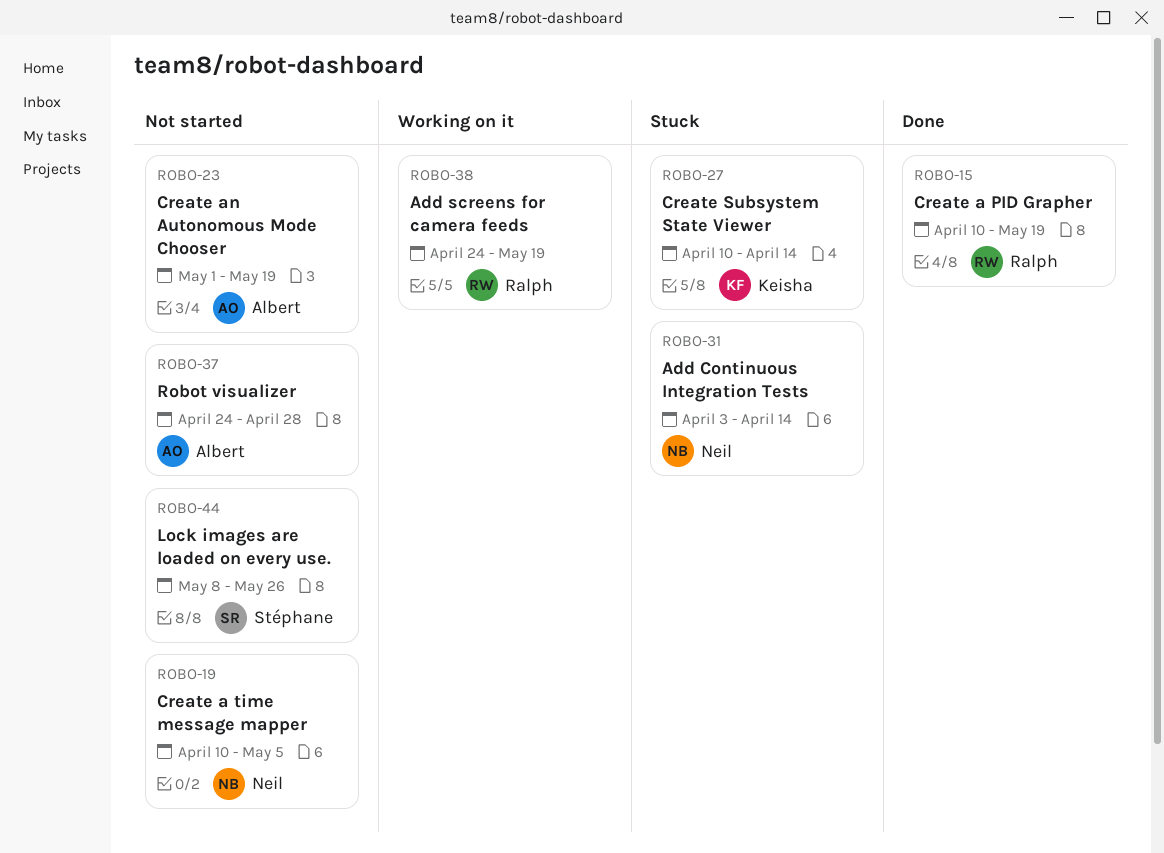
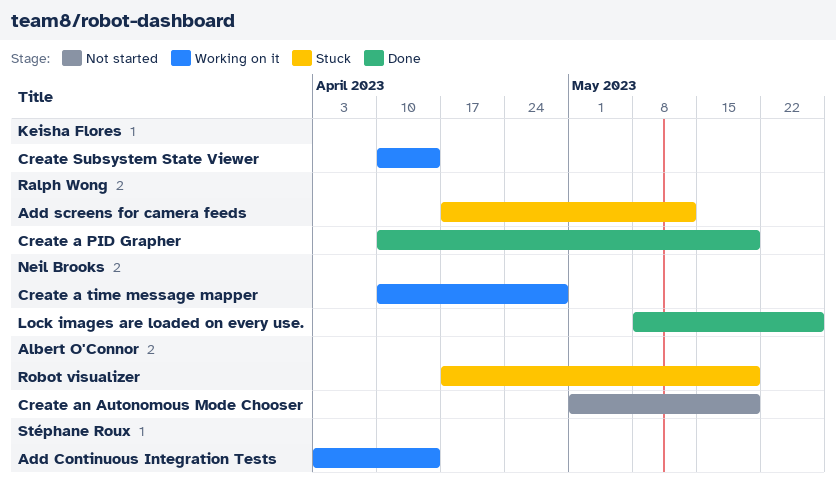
Add Continuous Integration Tests, status: Stuck -> Working on it
Add Continuous Integration Tests, owner: Neil Brooks -> Stéphane Roux
Add screens for camera feeds, status: Working on it -> Stuck
Add screens for camera feeds, start: Apr 24 -> Apr 17
Add screens for camera feeds, due: May 19 -> May 12
Create a time message mapper, status: Not started -> Working on it
Create a time message mapper, due: May 5 -> Apr 28
Create Subsystem State Viewer, status: Stuck -> Working on it
Lock images are loaded on every use., status: Not started -> Done
Lock images are loaded on every use., owner: Stéphane Roux -> Neil Brooks
Robot visualizer, status: Not started -> Stuck
Robot visualizer, start: Apr 24 -> Apr 17
Robot visualizer, due: Apr 28 -> May 19

